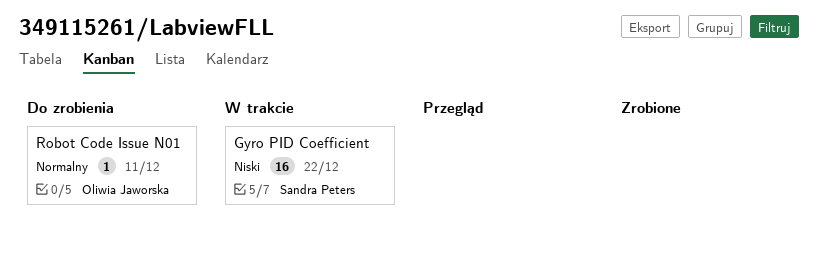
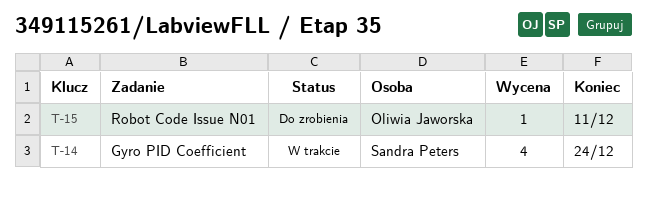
Gyro PID Coefficient, estimate: 16 -> 4
Gyro PID Coefficient, due: Dec 22 -> Dec 24

